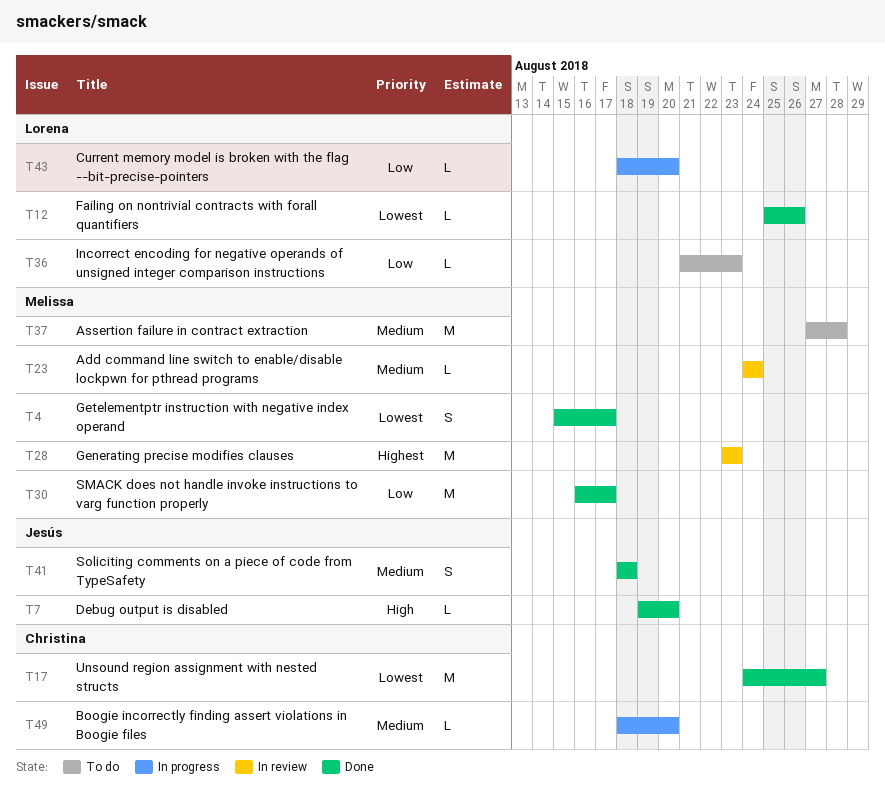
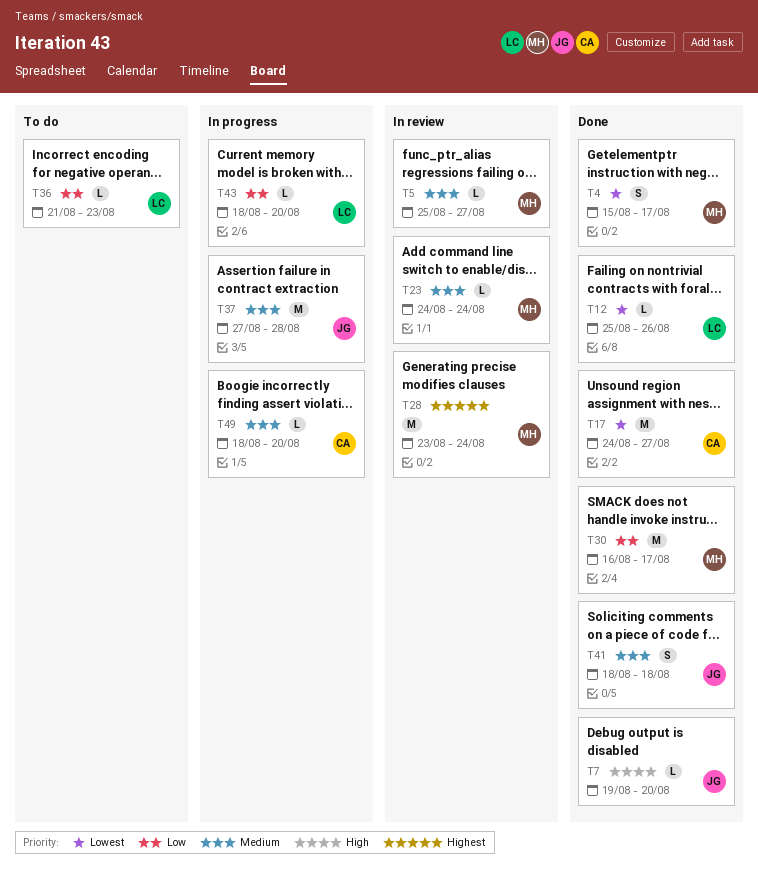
T5: none -> present
T28, due: Aug 23 -> Aug 24
T37, status: To do -> In progress
T37, owner: Melissa -> Jesús

